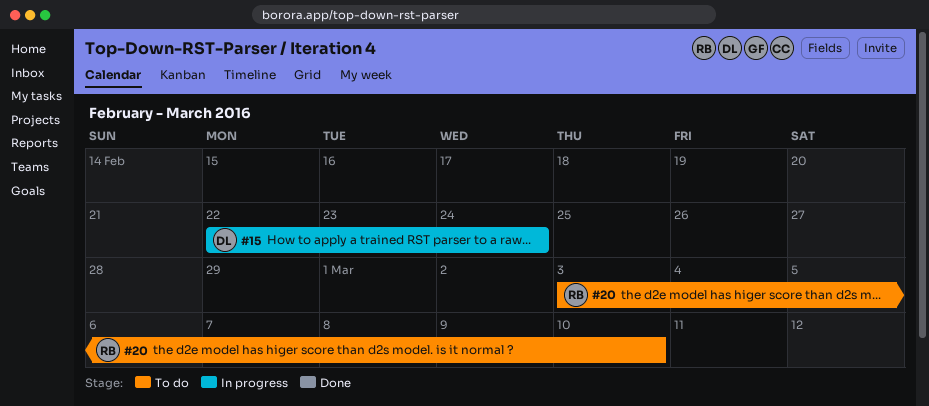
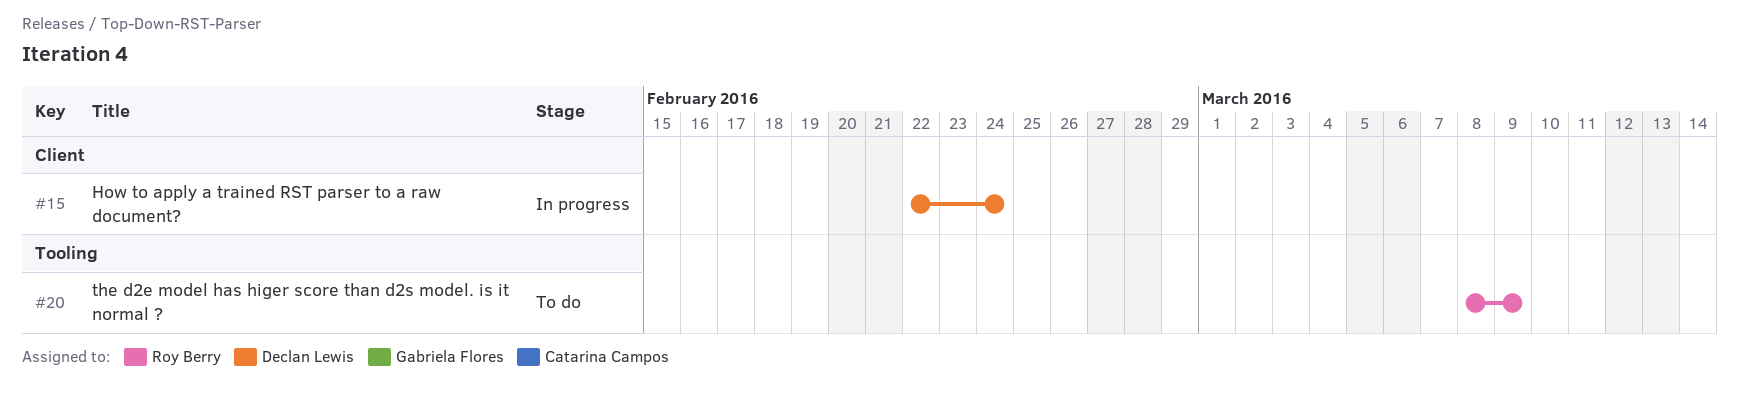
#20, start: Mar 3 -> Mar 8
#20, due: Mar 10 -> Mar 9

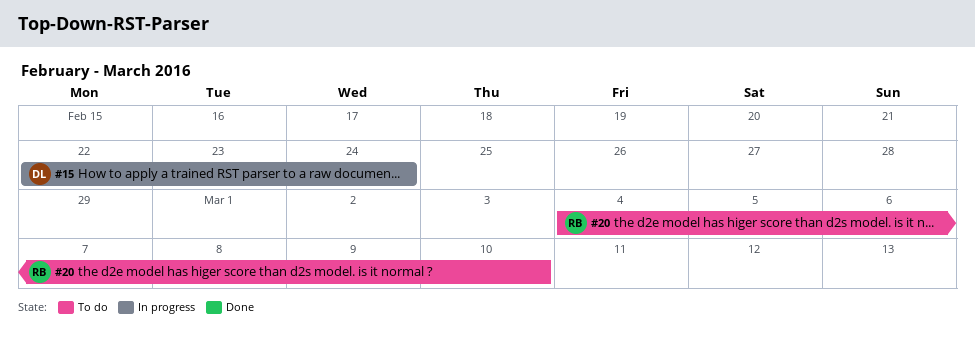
#20, start: Mar 8 -> Mar 4
#20, due: Mar 9 -> Mar 10

